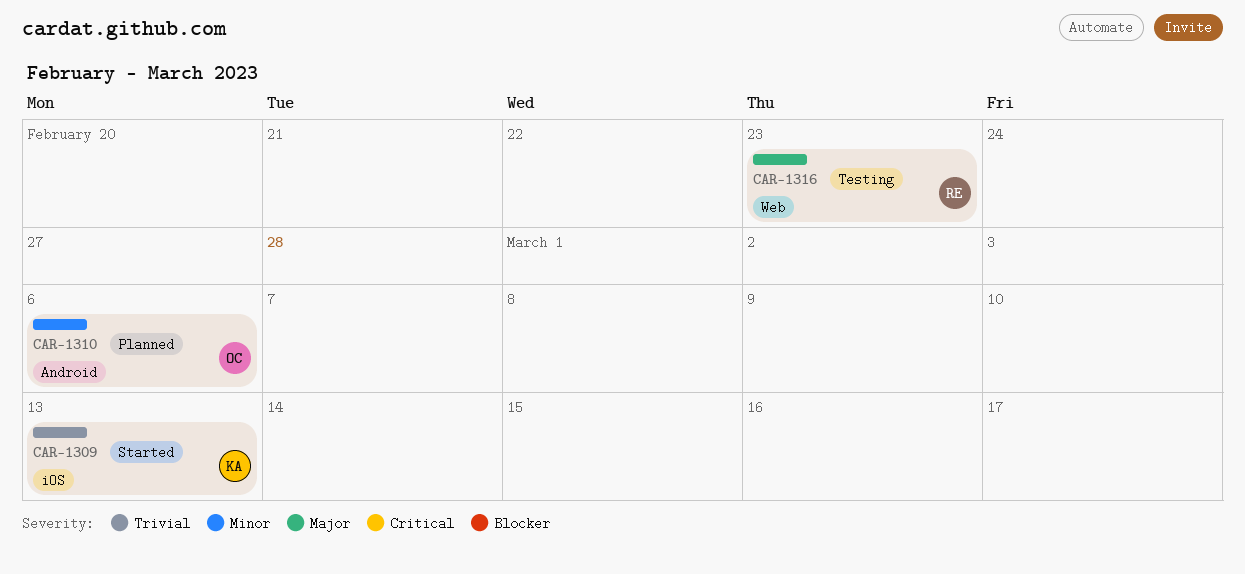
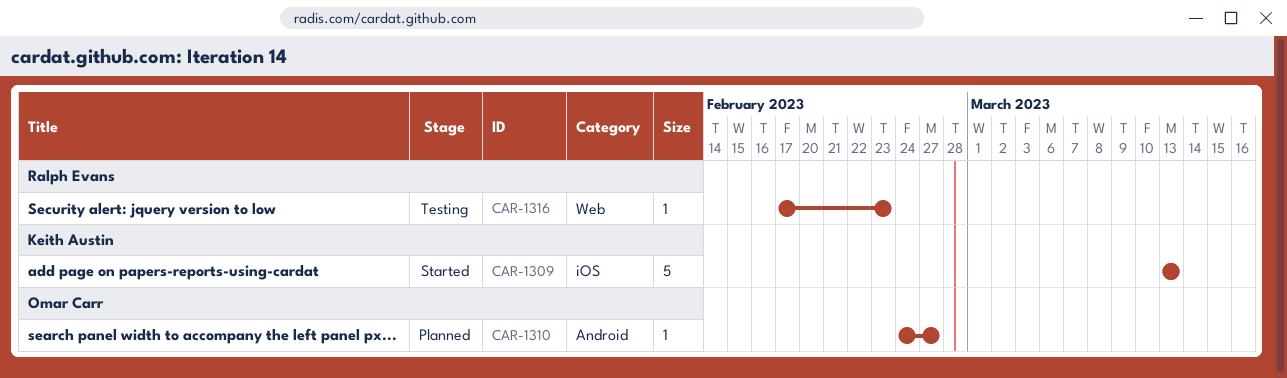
CAR-1310, due: Mar 6 -> Feb 27

